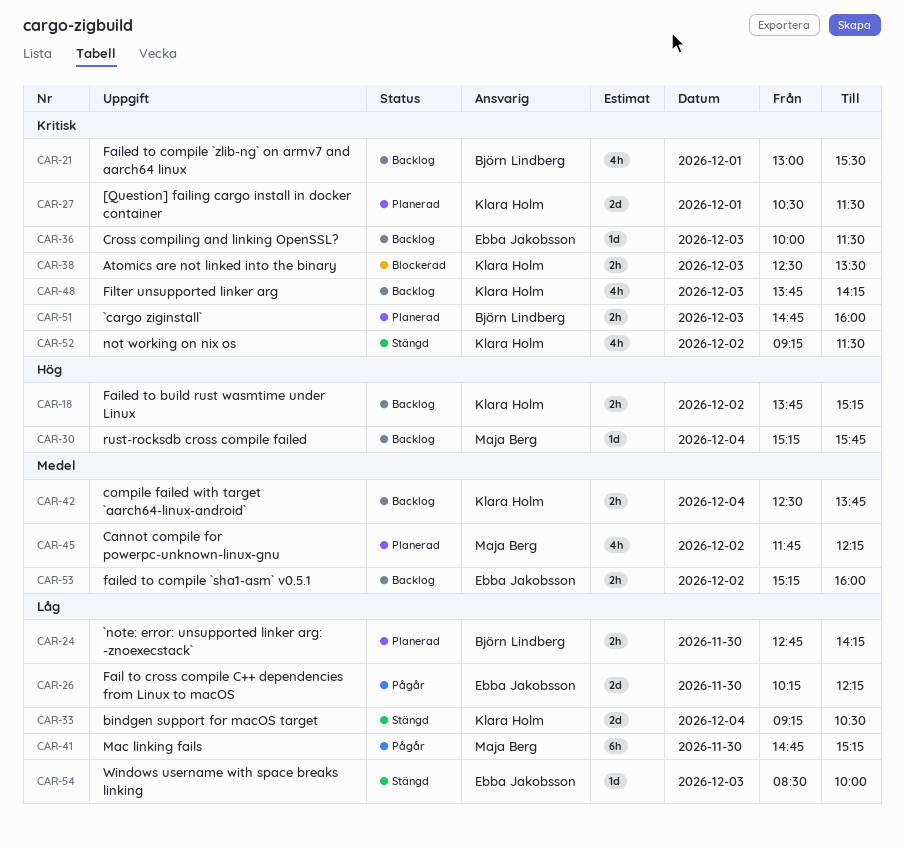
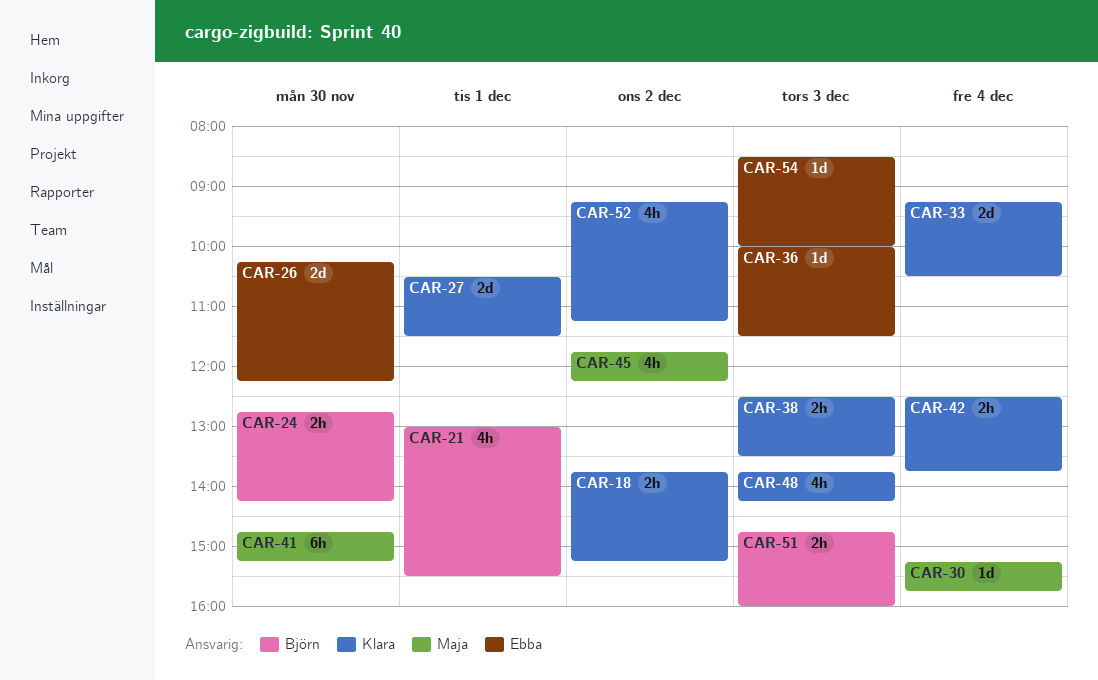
CAR-52, ends: 11:30 -> 11:15
CAR-53: present -> none

